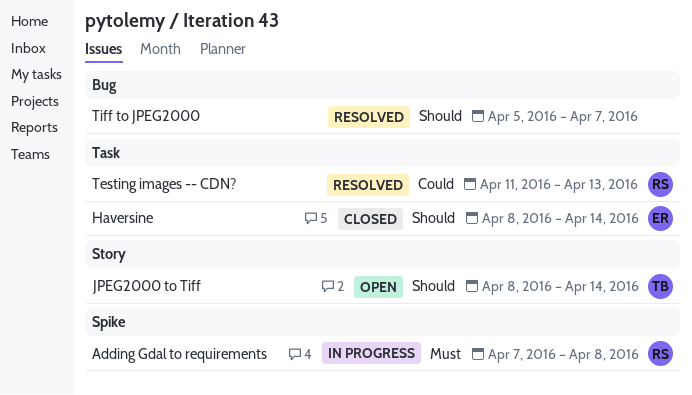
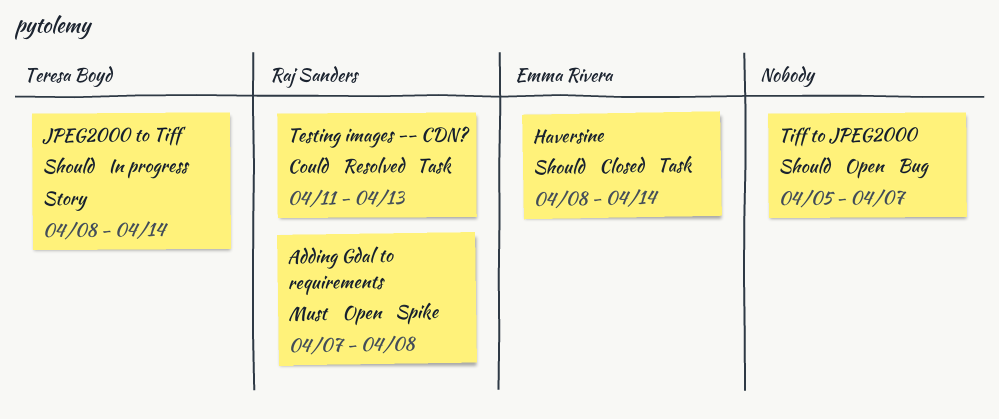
Adding Gdal to requirements, status: In progress -> Open
JPEG2000 to Tiff, status: Open -> In progress
Tiff to JPEG2000, status: Resolved -> Open

